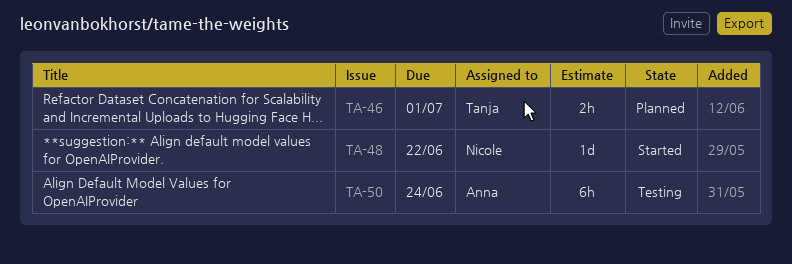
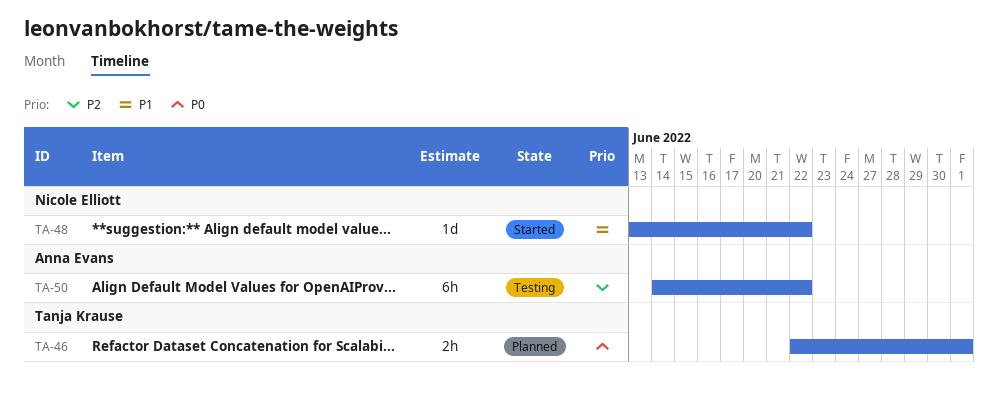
TA-50, due: Jun 24 -> Jun 22

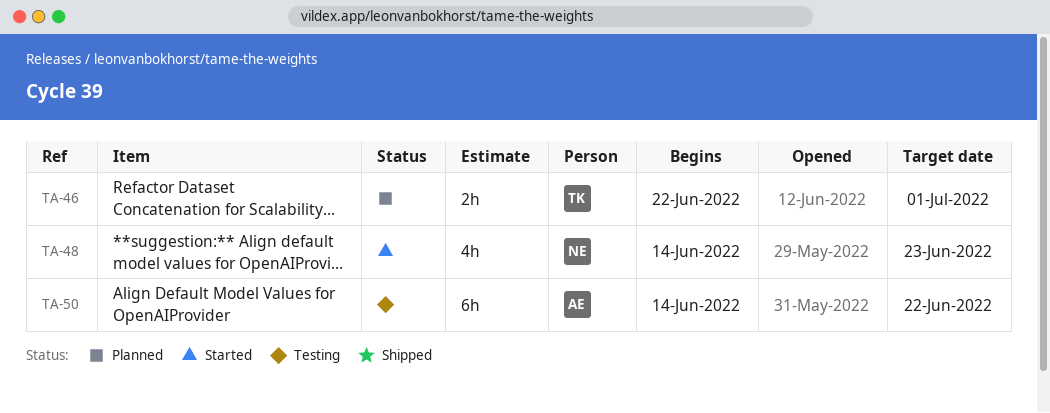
TA-48, estimate: 1d -> 4h
TA-48, start: Jun 13 -> Jun 14
TA-48, due: Jun 22 -> Jun 23

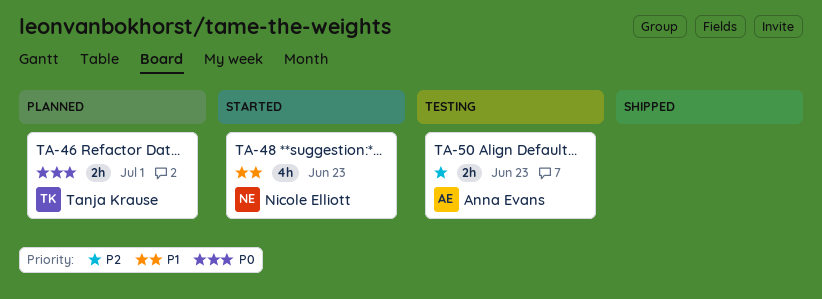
TA-50, estimate: 6h -> 2h
TA-50, due: Jun 22 -> Jun 23

